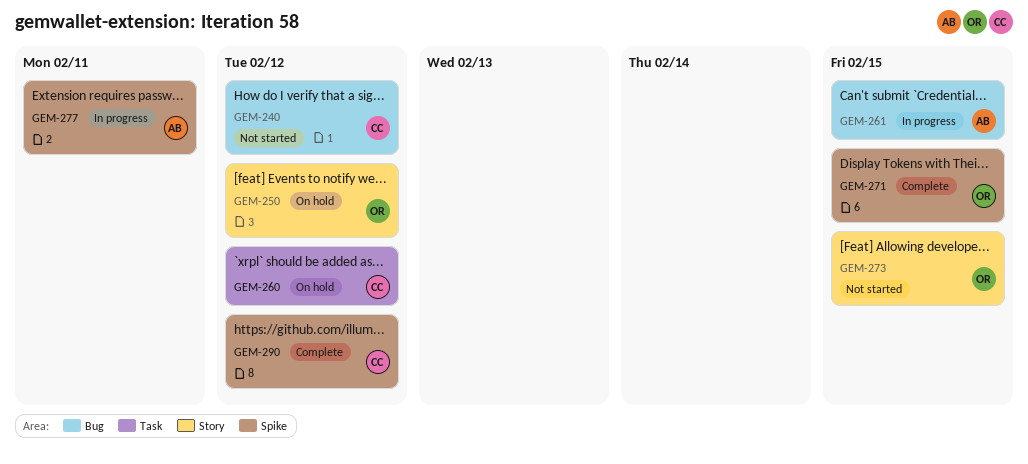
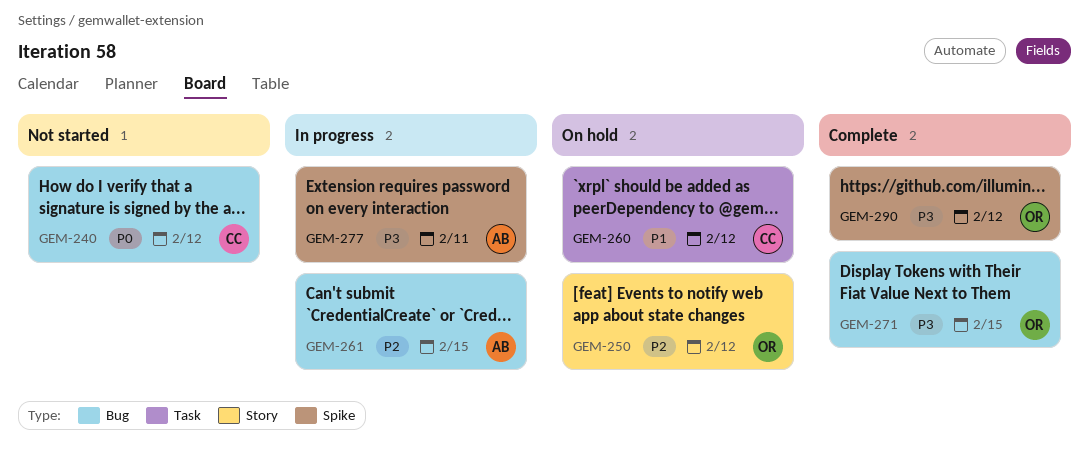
GEM-271, label: Spike -> Bug
GEM-273: present -> none
GEM-290, owner: CC -> OR

